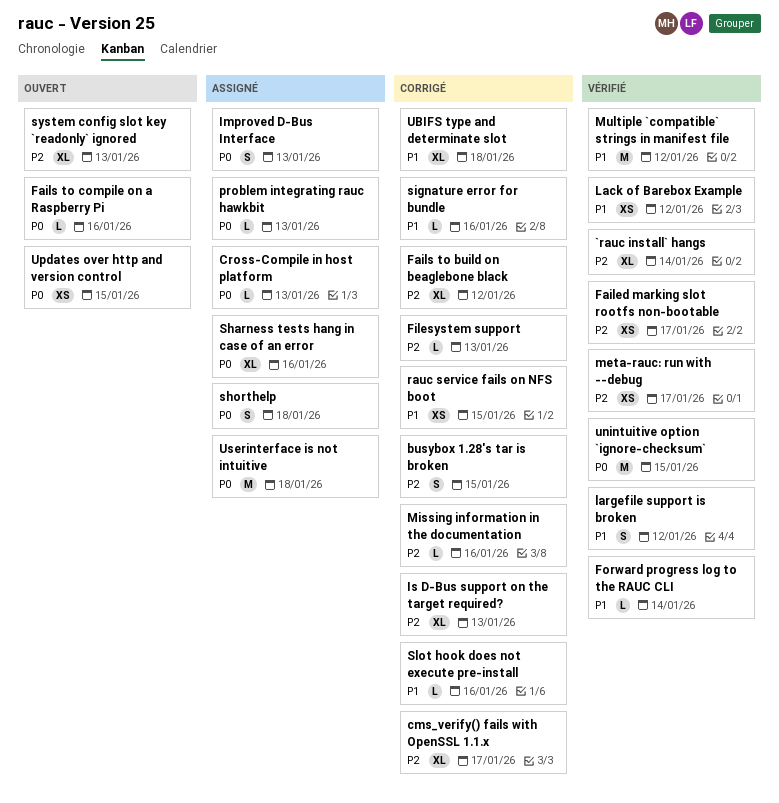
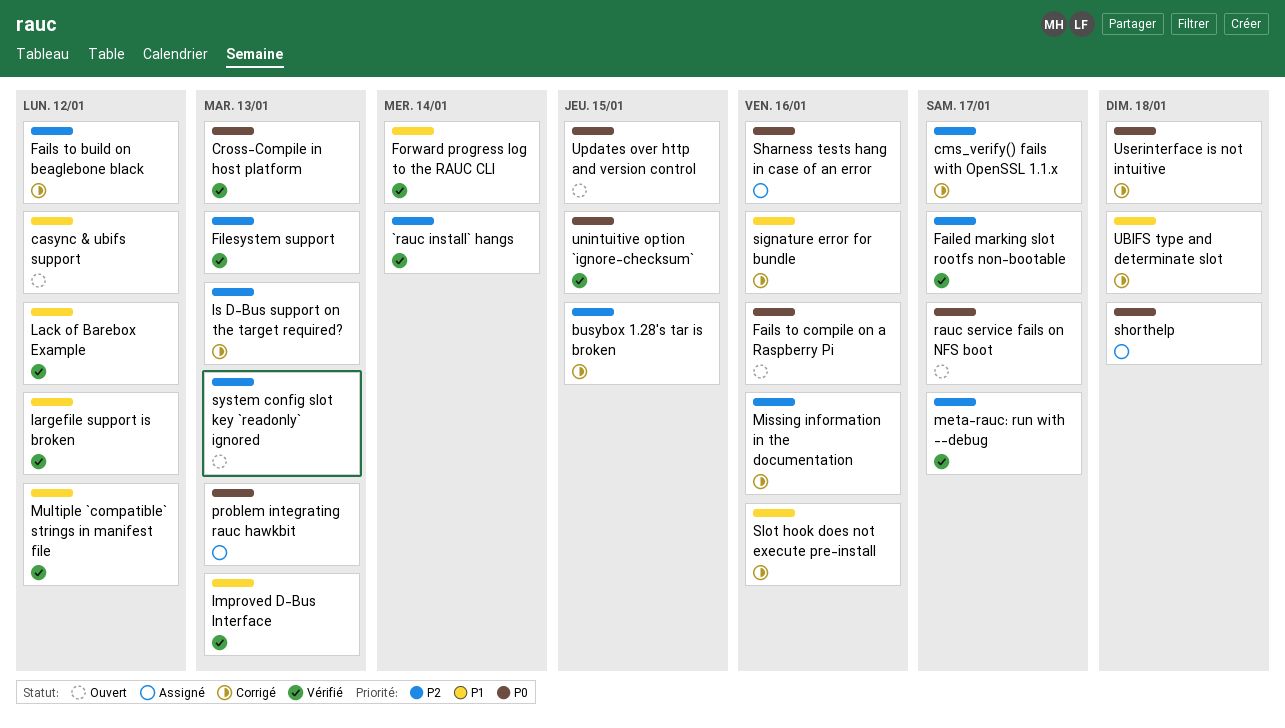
casync & ubifs support: none -> present
Cross-Compile in host platform, status: Assigné -> Vérifié
Filesystem support, status: Corrigé -> Vérifié
Improved D-Bus Interface, status: Assigné -> Vérifié
Improved D-Bus Interface, priority: P0 -> P1
rauc service fails on NFS boot, status: Corrigé -> Ouvert
rauc service fails on NFS boot, priority: P1 -> P0
rauc service fails on NFS boot, due: Jan 15 -> Jan 17
Userinterface is not intuitive, status: Assigné -> Corrigé

